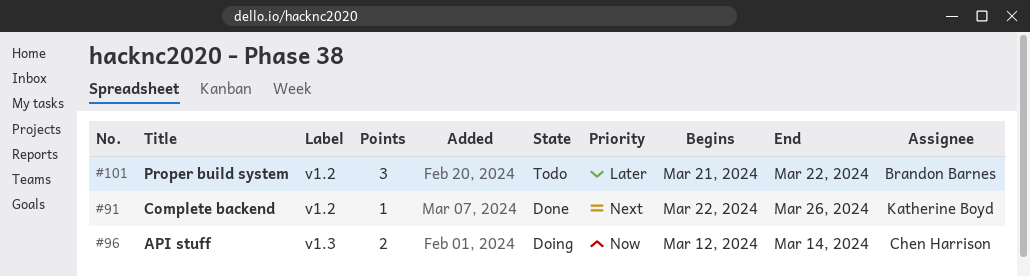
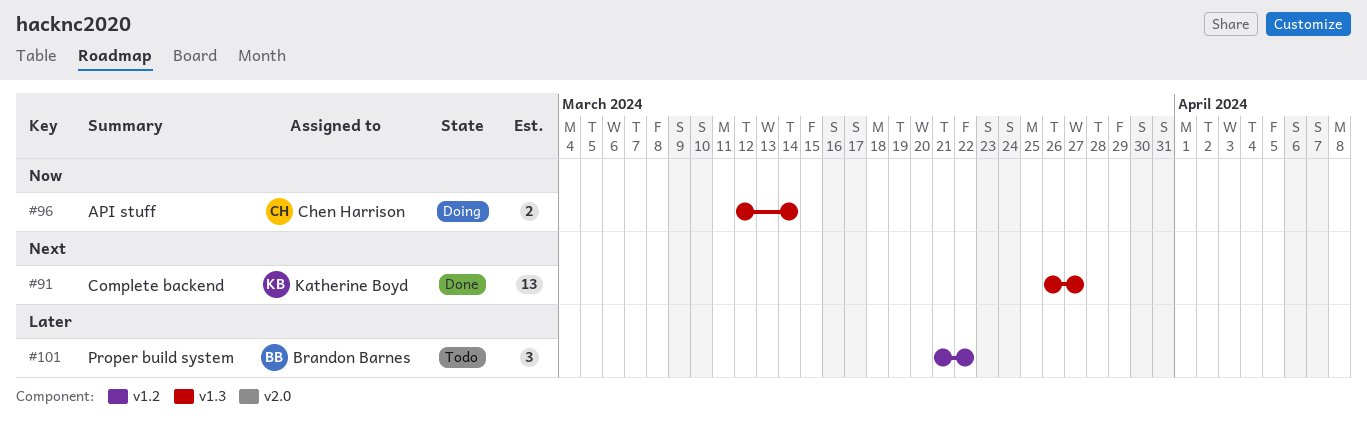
#91, label: v1.2 -> v1.3
#91, estimate: 1 -> 13
#91, start: Mar 22 -> Mar 26
#91, due: Mar 26 -> Mar 27

